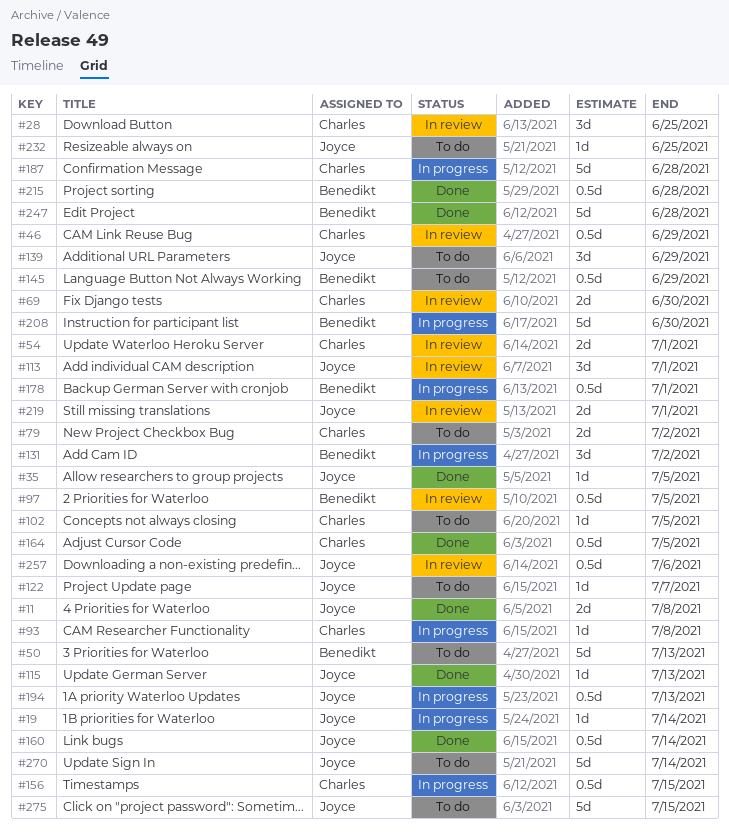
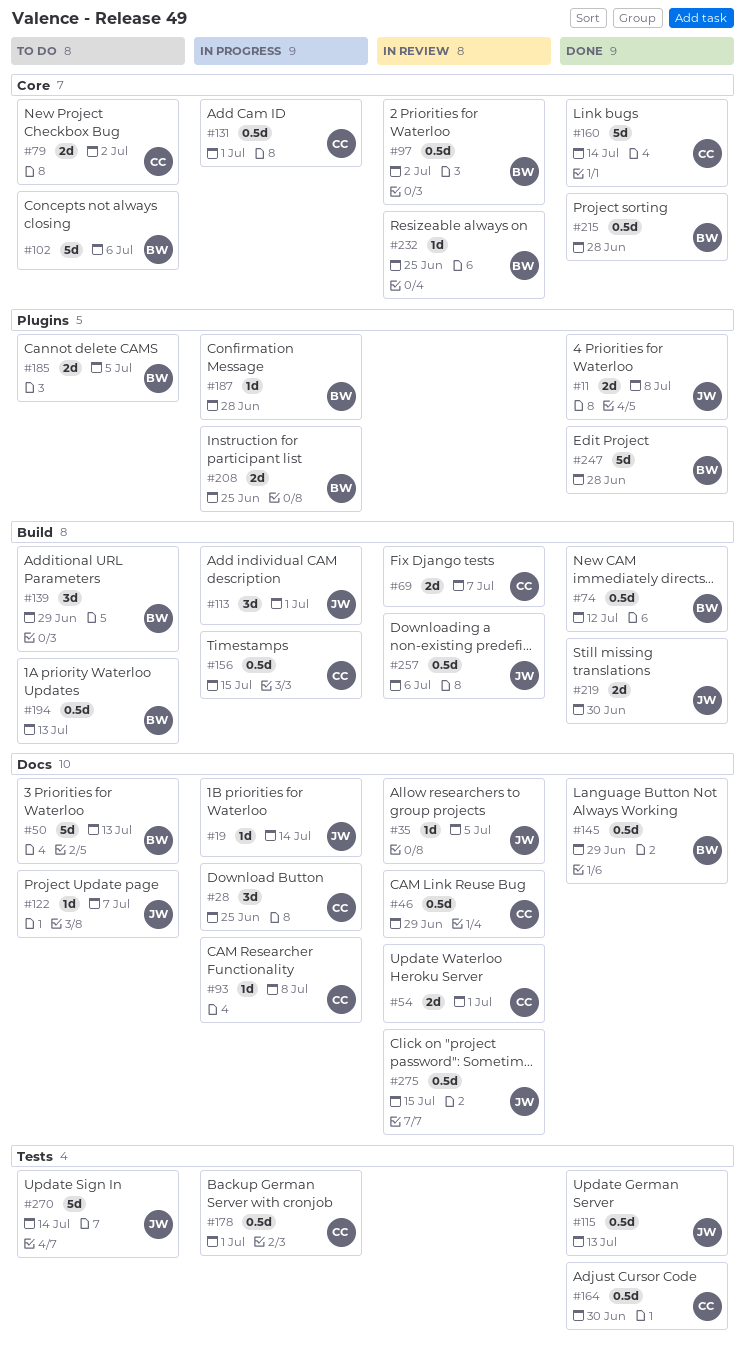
#28, status: In review -> In progress
#35, status: Done -> In review
#69, due: Jun 30 -> Jul 7
#74: none -> present
#97, due: Jul 5 -> Jul 2
#102, owner: Charles -> Benedikt
#102, estimate: 1d -> 5d
#102, due: Jul 5 -> Jul 6
#113, status: In review -> In progress
#115, estimate: 1d -> 0.5d
#131, owner: Benedikt -> Charles
#131, estimate: 3d -> 0.5d
#131, due: Jul 2 -> Jul 1
#139, owner: Joyce -> Benedikt
#145, status: To do -> Done
#160, owner: Joyce -> Charles
#160, estimate: 0.5d -> 5d
#164, due: Jul 5 -> Jun 30
#178, owner: Benedikt -> Charles
#185: none -> present
#187, owner: Charles -> Benedikt
#187, estimate: 5d -> 1d
#194, status: In progress -> To do
#194, owner: Joyce -> Benedikt
#208, estimate: 5d -> 2d
#208, due: Jun 30 -> Jun 25
#219, status: In review -> Done
#219, due: Jul 1 -> Jun 30
#232, status: To do -> In review
#232, owner: Joyce -> Benedikt
#275, status: To do -> In review
#275, estimate: 5d -> 0.5d

